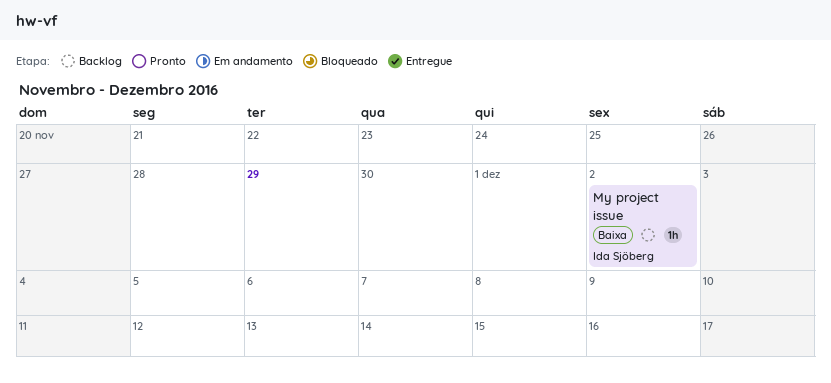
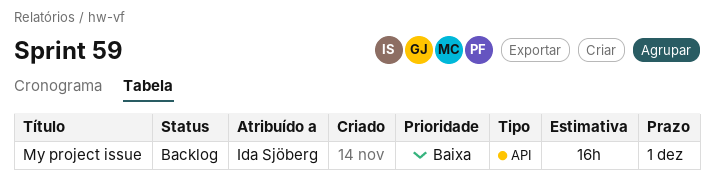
My project issue, estimate: 1h -> 16h
My project issue, due: Dec 2 -> Dec 1

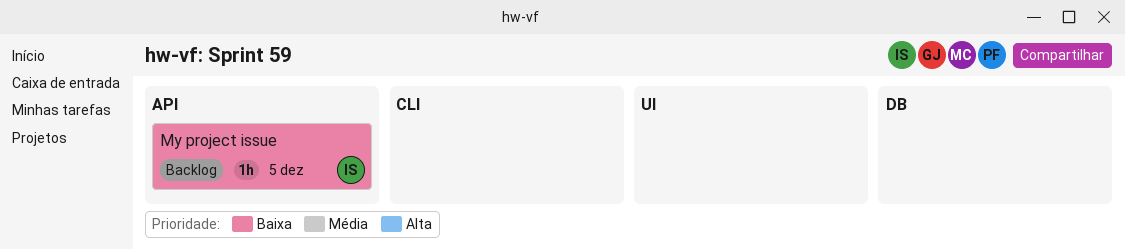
My project issue, estimate: 16h -> 1h
My project issue, due: Dec 1 -> Dec 5

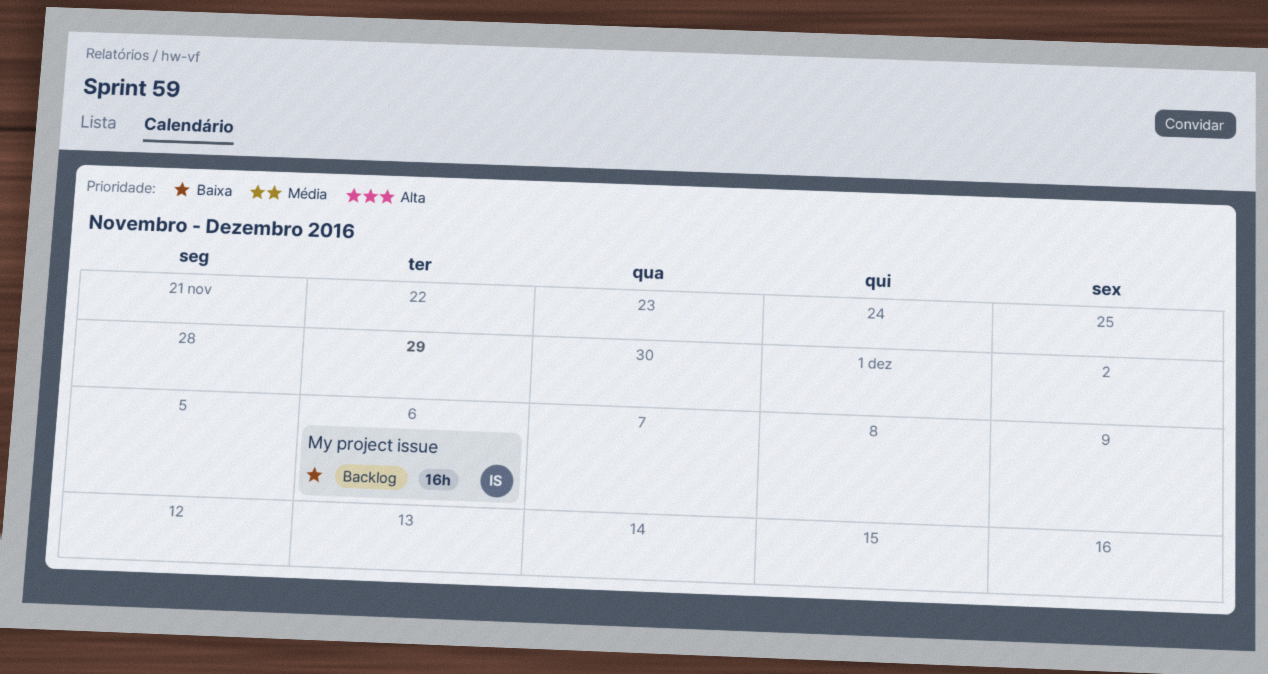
My project issue, estimate: 1h -> 16h
My project issue, due: Dec 5 -> Dec 6

